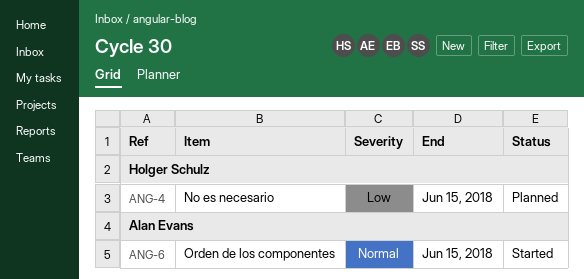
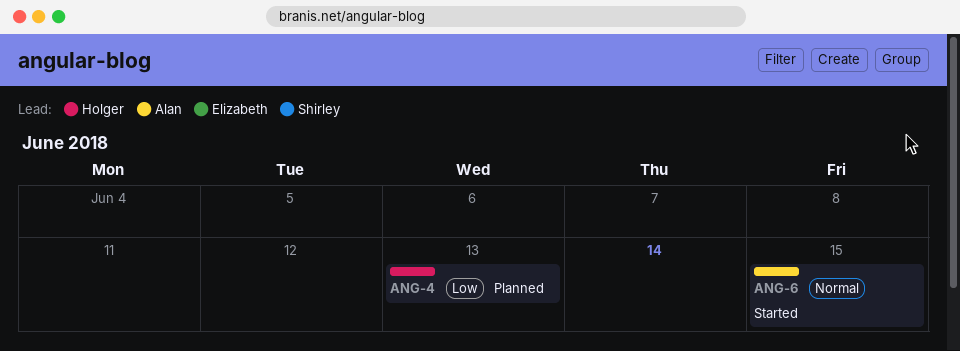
ANG-4, due: Jun 15 -> Jun 13

